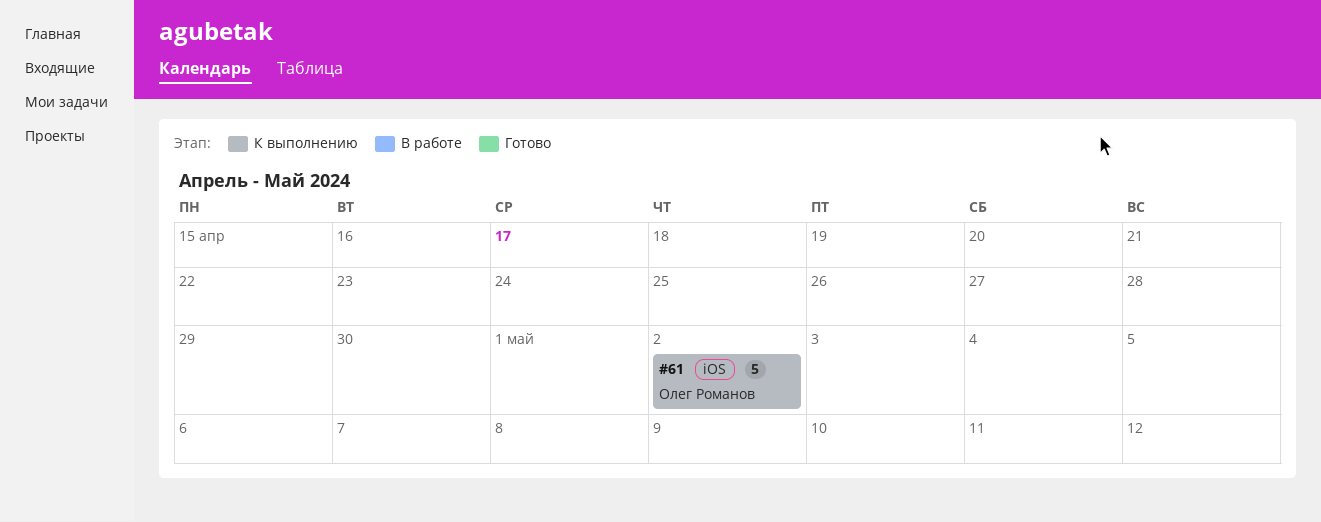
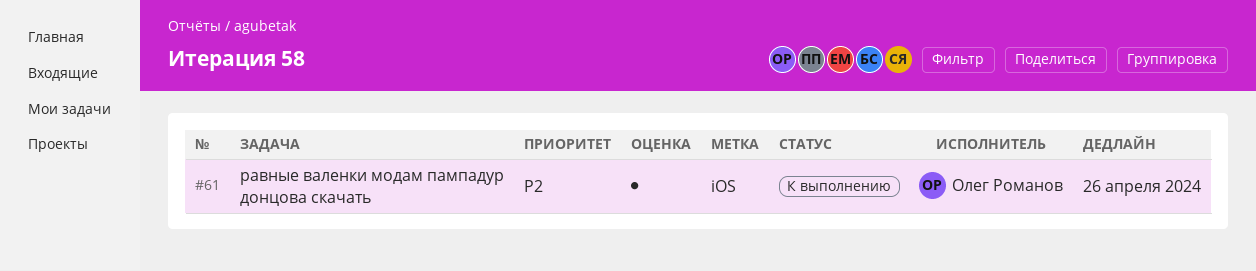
#61, estimate: 5 -> 1
#61, due: May 2 -> Apr 26

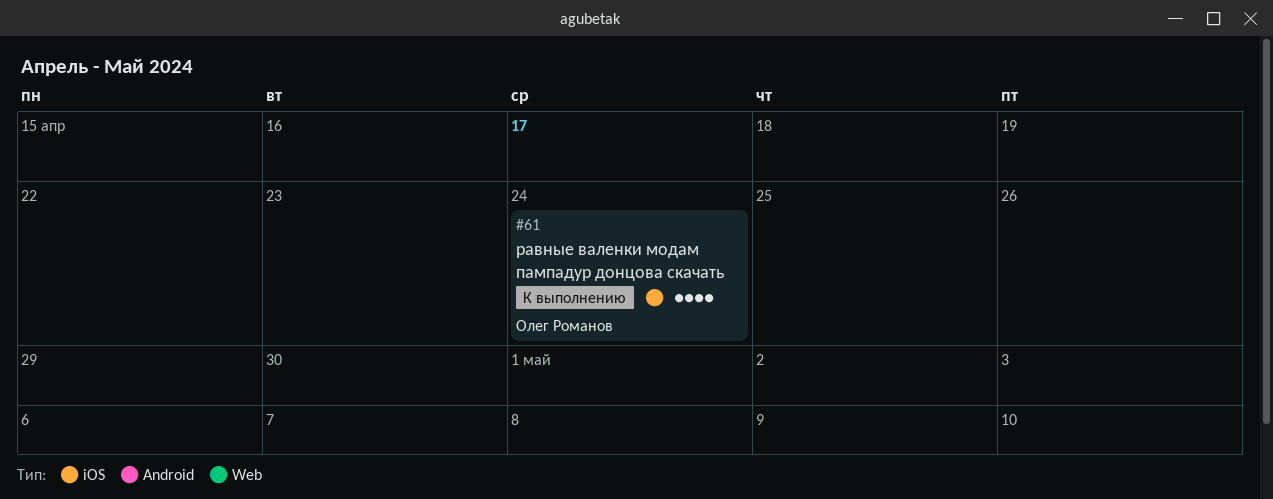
#61, estimate: 1 -> 4
#61, due: Apr 26 -> Apr 24

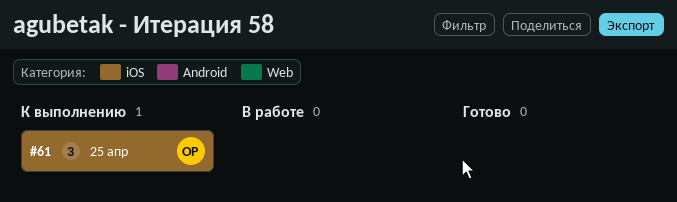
#61, estimate: 4 -> 3
#61, due: Apr 24 -> Apr 25

